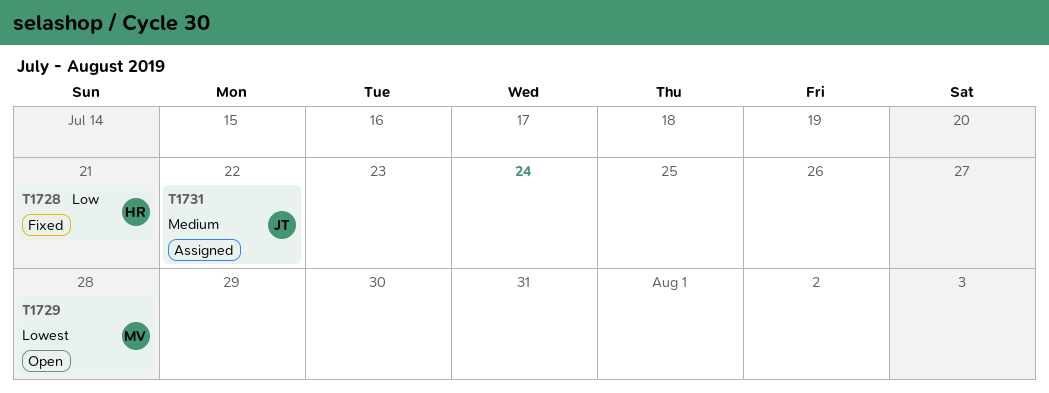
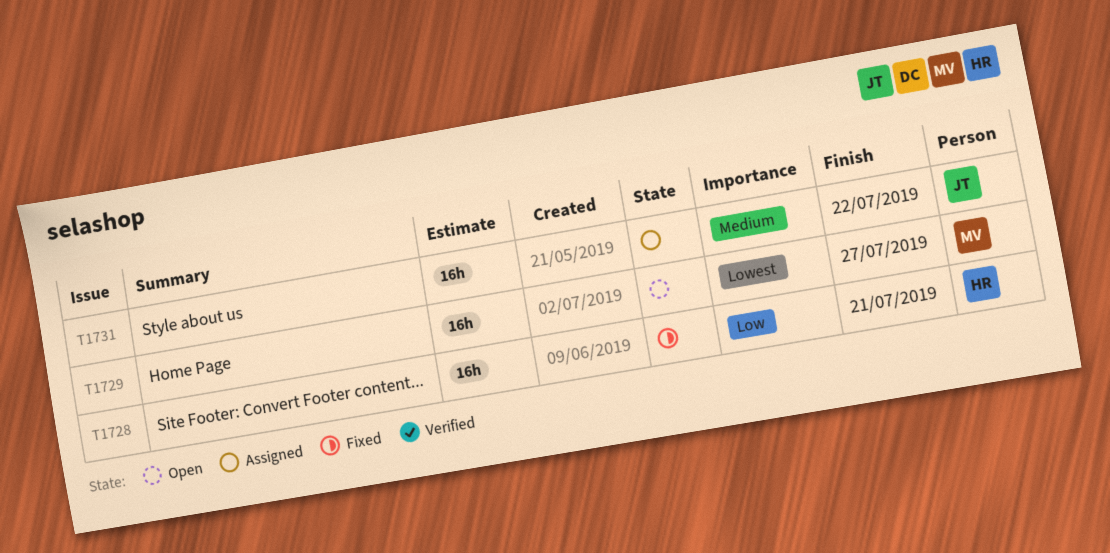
T1729, due: Jul 28 -> Jul 27

